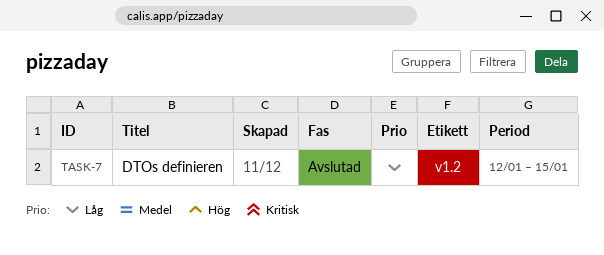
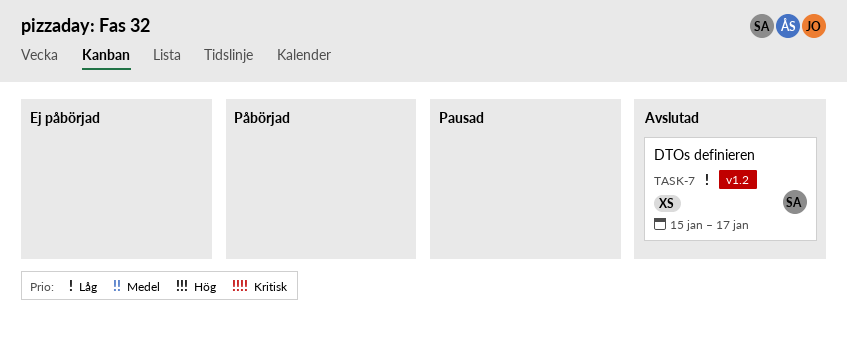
TASK-7, start: Jan 12 -> Jan 15
TASK-7, due: Jan 15 -> Jan 17

